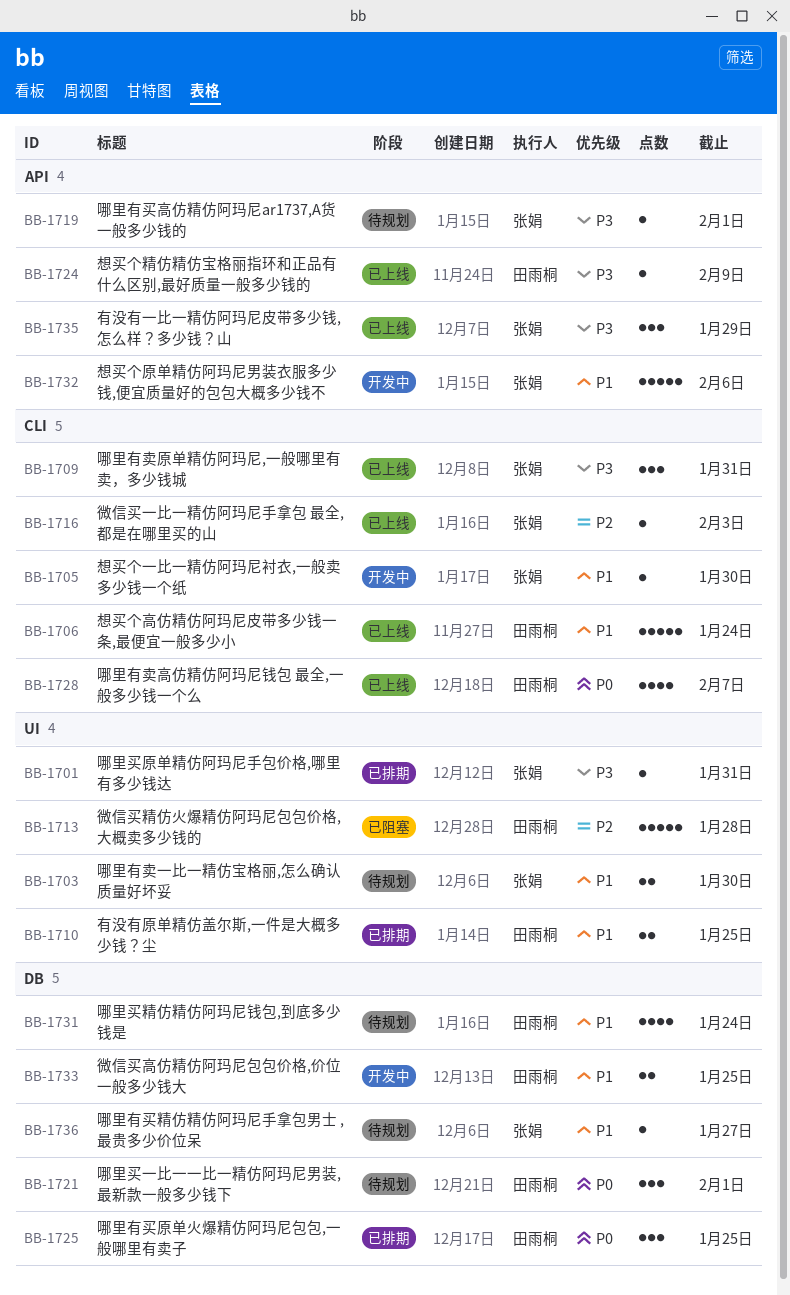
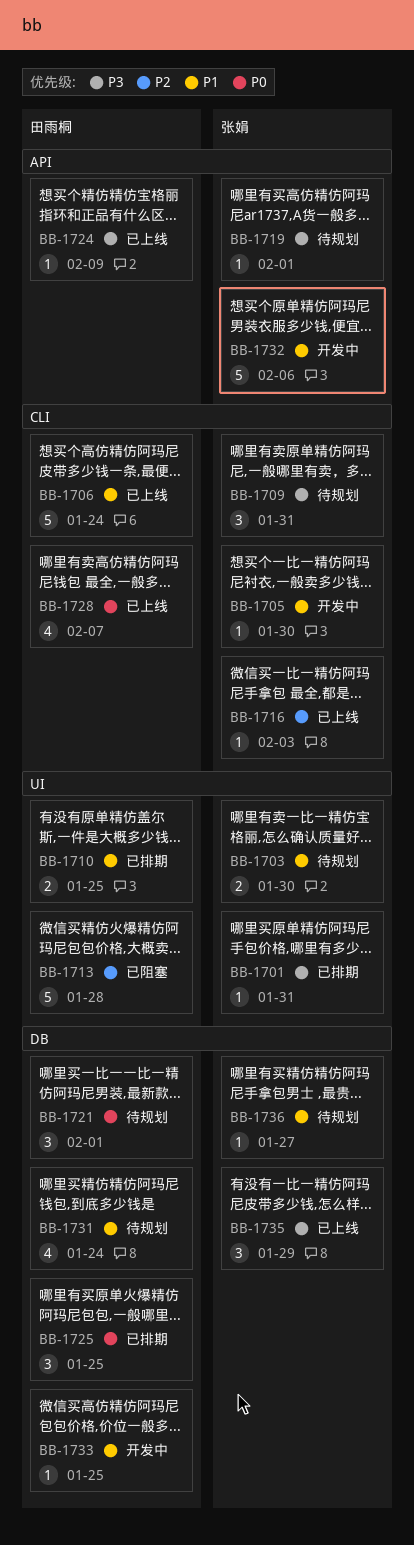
BB-1709, status: 已上线 -> 待规划
BB-1733, estimate: 2 -> 1
BB-1735, label: API -> DB

